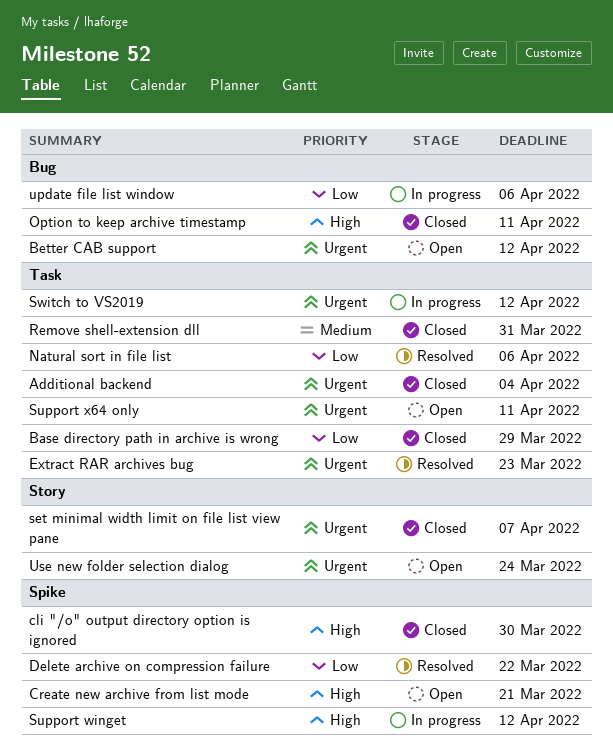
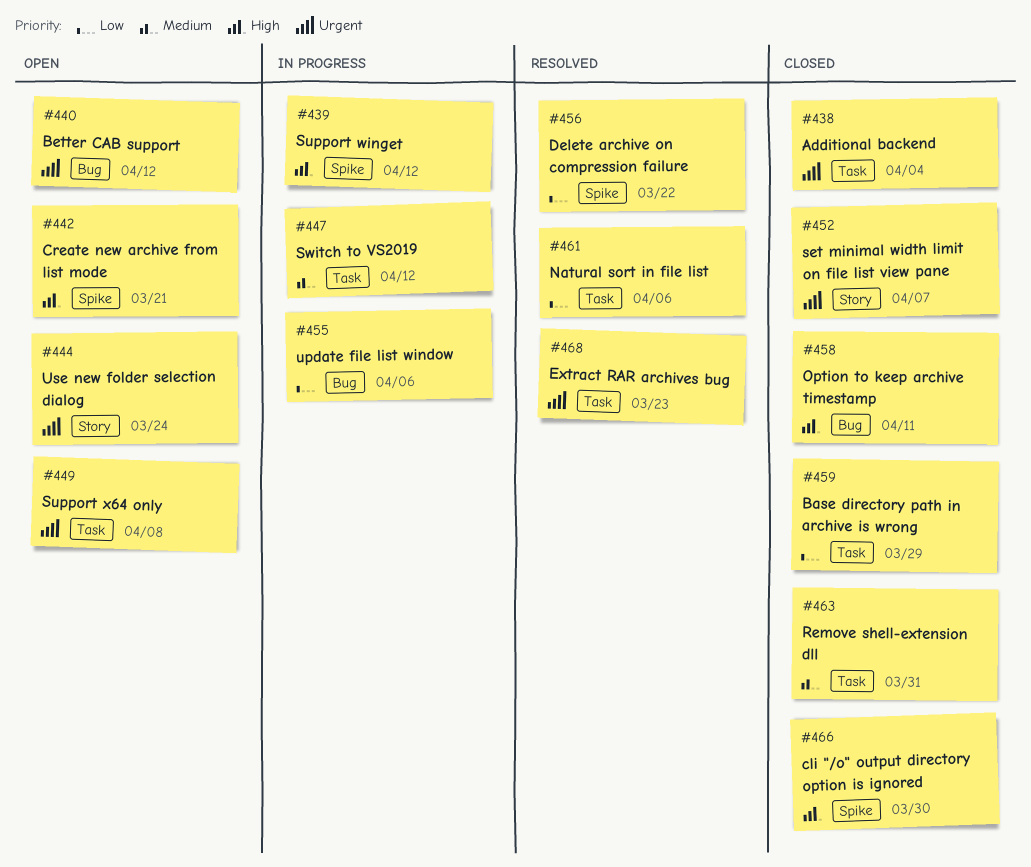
Support x64 only, due: Apr 11 -> Apr 8
Switch to VS2019, priority: Urgent -> Medium

